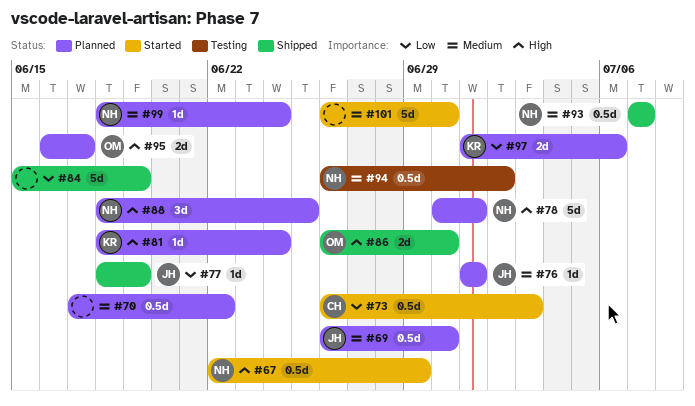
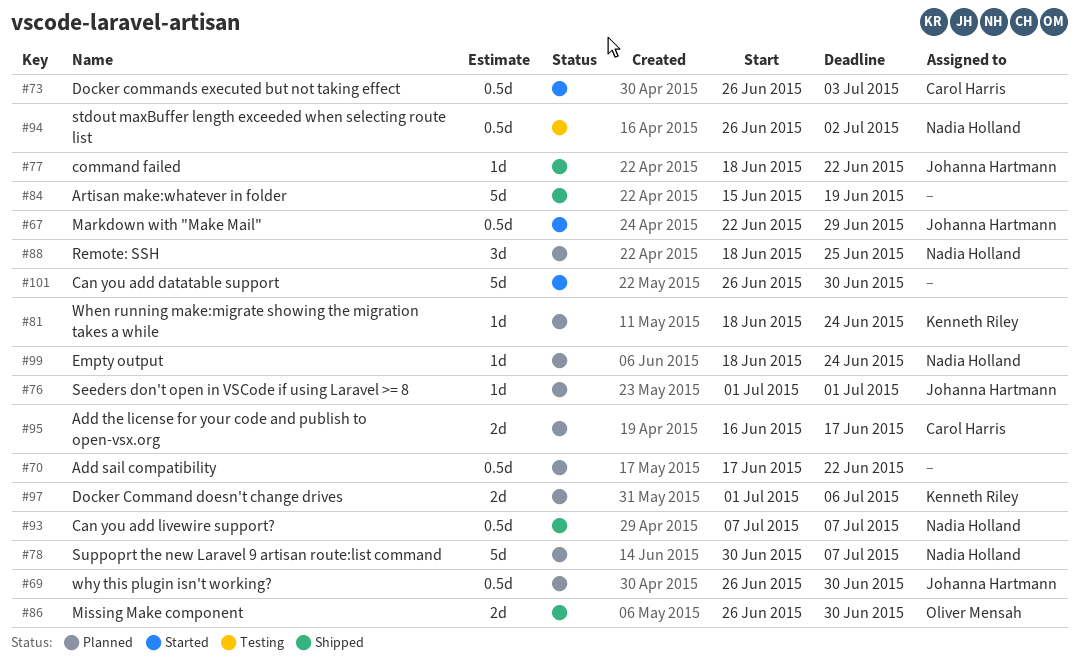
#67, owner: Nadia Holland -> Johanna Hartmann
#77, due: Jun 19 -> Jun 22
#78, due: Jul 1 -> Jul 7
#95, owner: Oliver Mensah -> Carol Harris

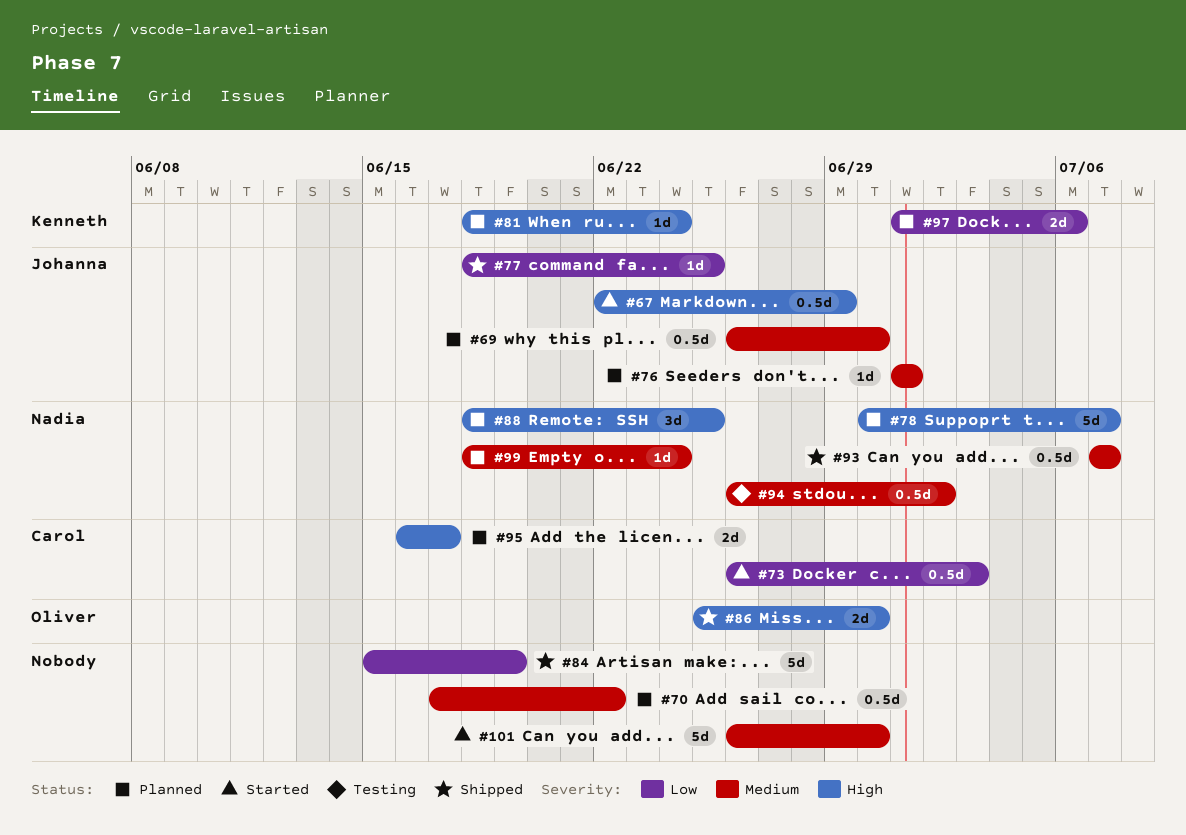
#77, due: Jun 22 -> Jun 25
#86, start: Jun 26 -> Jun 25

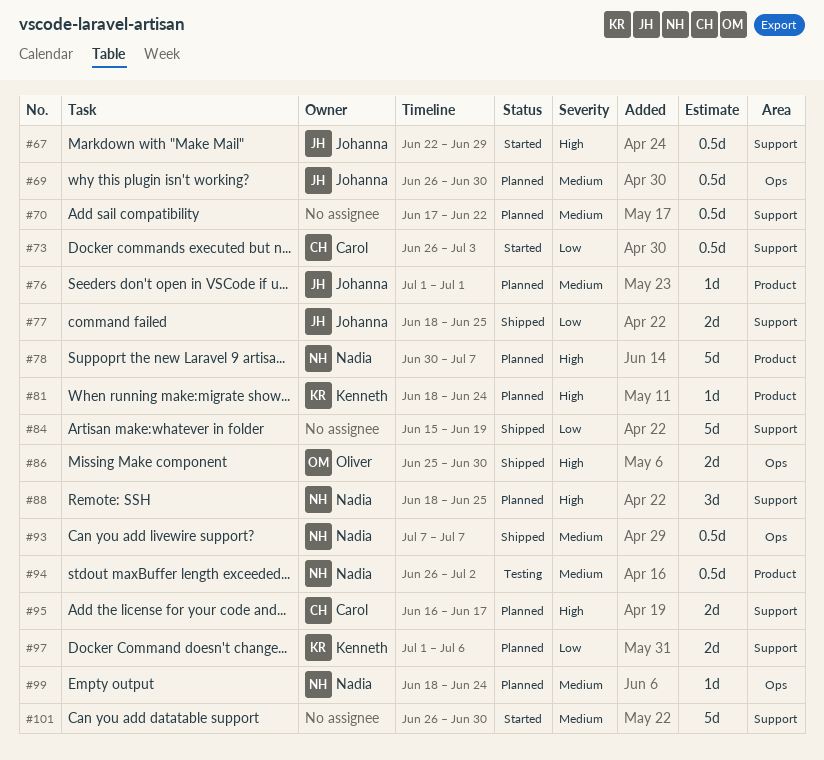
#77, estimate: 1d -> 2d

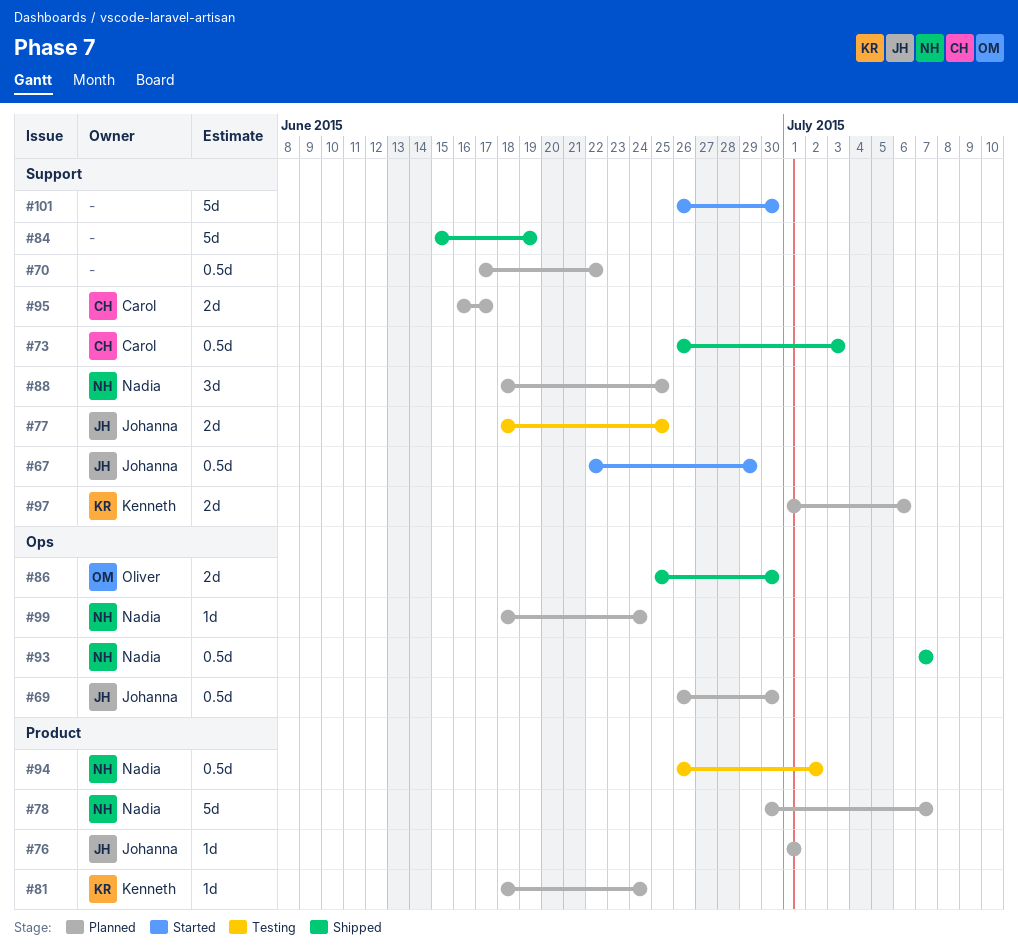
#73, status: Started -> Shipped
#77, status: Shipped -> Testing

